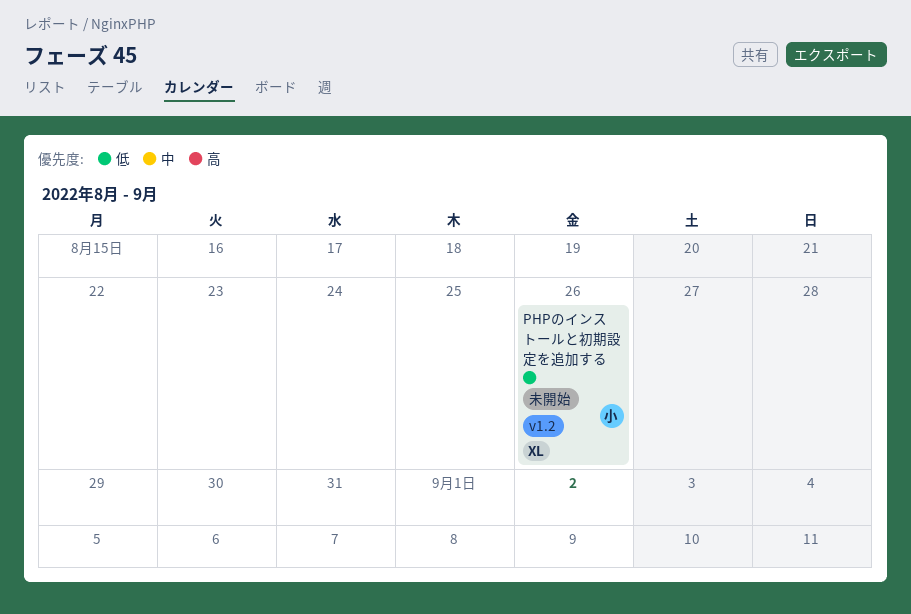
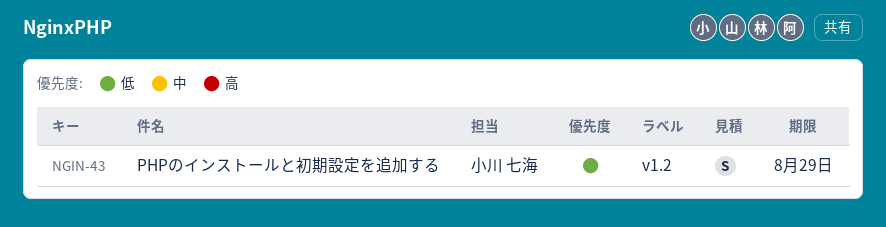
PHPのインストールと初期設定を追加する, estimate: XL -> S
PHPのインストールと初期設定を追加する, due: Aug 26 -> Aug 29

